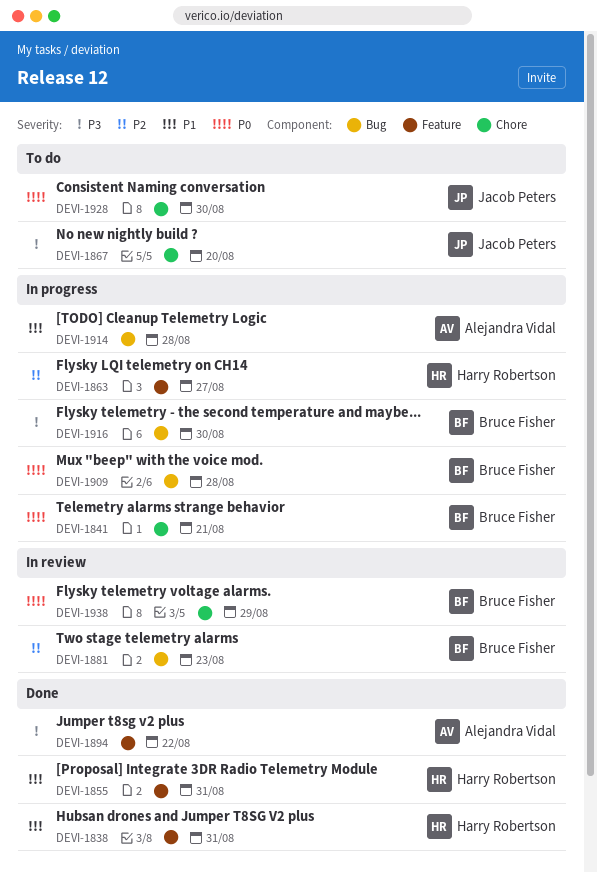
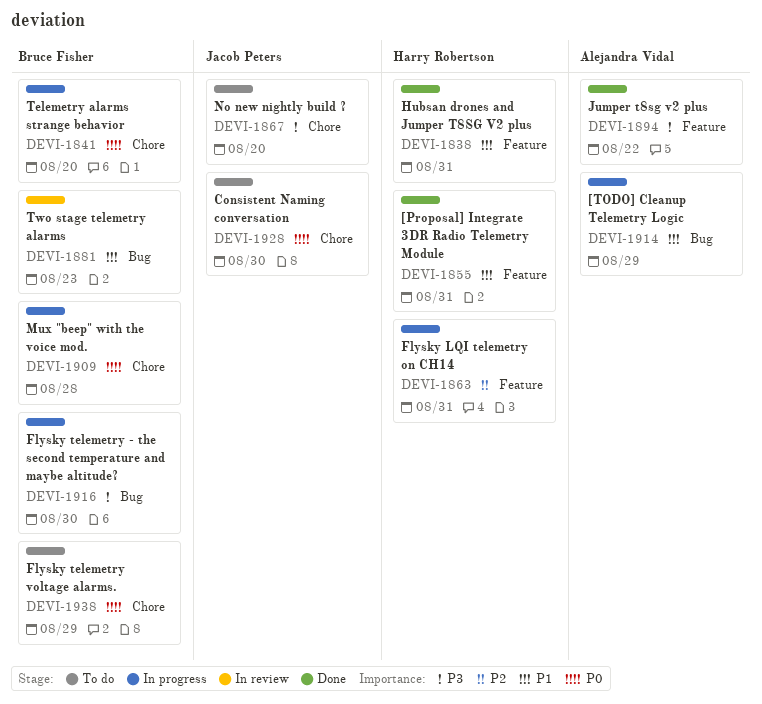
DEVI-1841, due: Aug 21 -> Aug 20
DEVI-1863, due: Aug 27 -> Aug 31
DEVI-1881, priority: P2 -> P1
DEVI-1909, label: Bug -> Chore
DEVI-1914, due: Aug 28 -> Aug 29
DEVI-1938, status: In review -> To do

